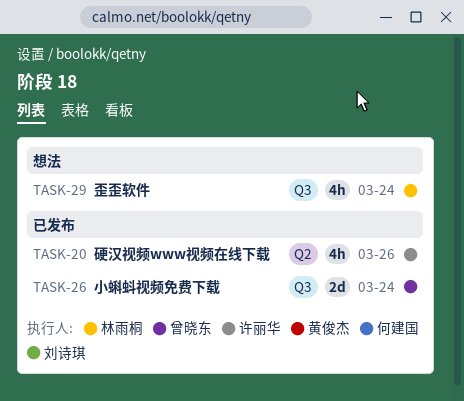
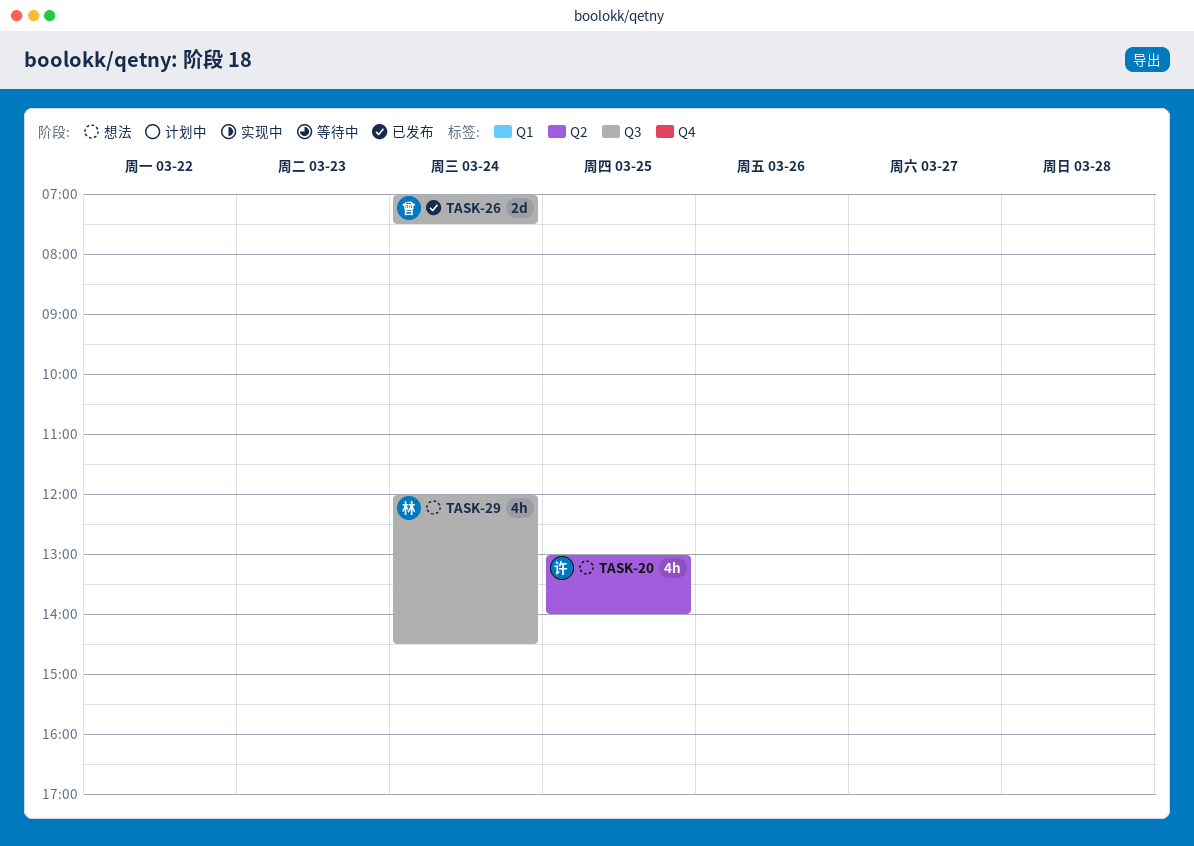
TASK-20, status: 已发布 -> 想法
TASK-20, day: Mar 26 -> Mar 25

